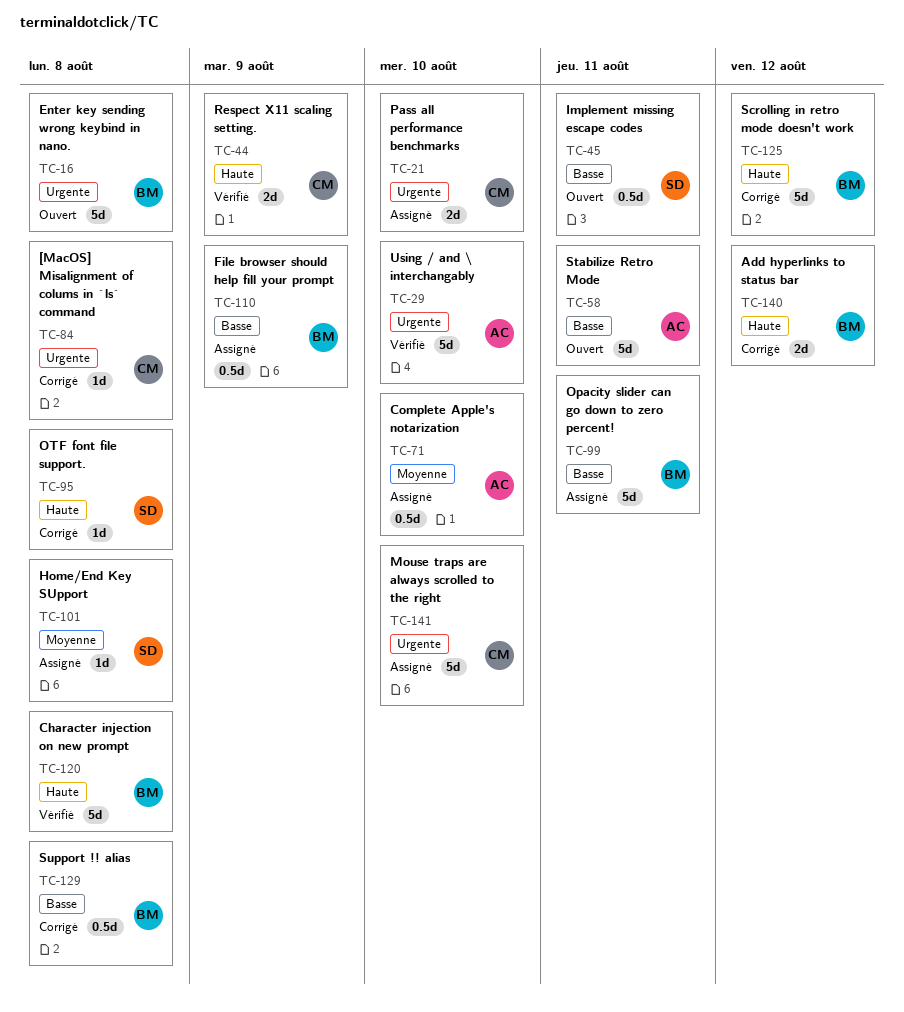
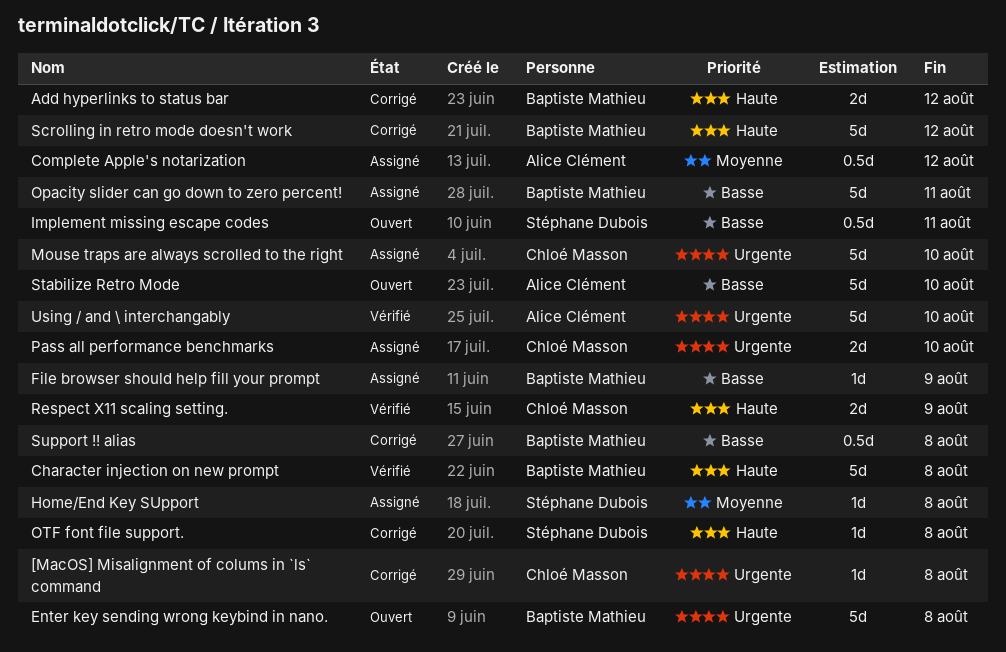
Complete Apple's notarization, due: Aug 10 -> Aug 12
File browser should help fill your prompt, estimate: 0.5d -> 1d
Stabilize Retro Mode, due: Aug 11 -> Aug 10

